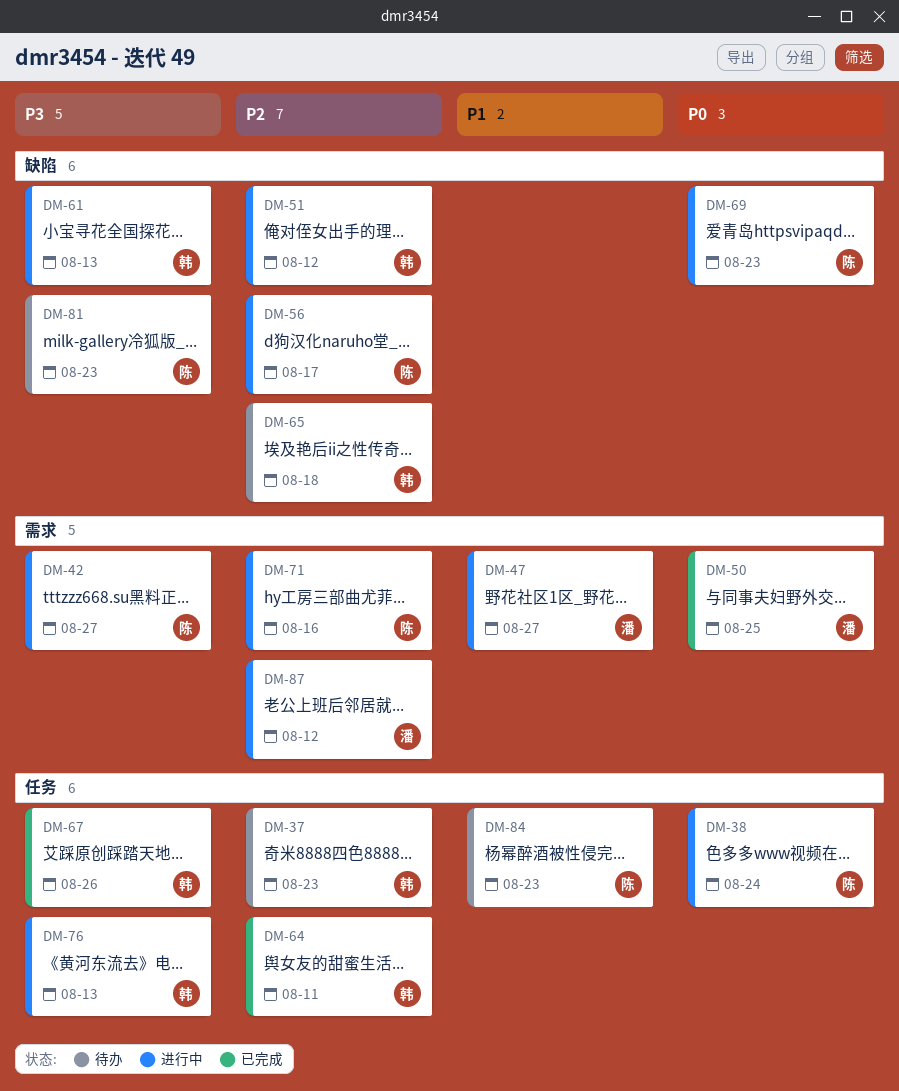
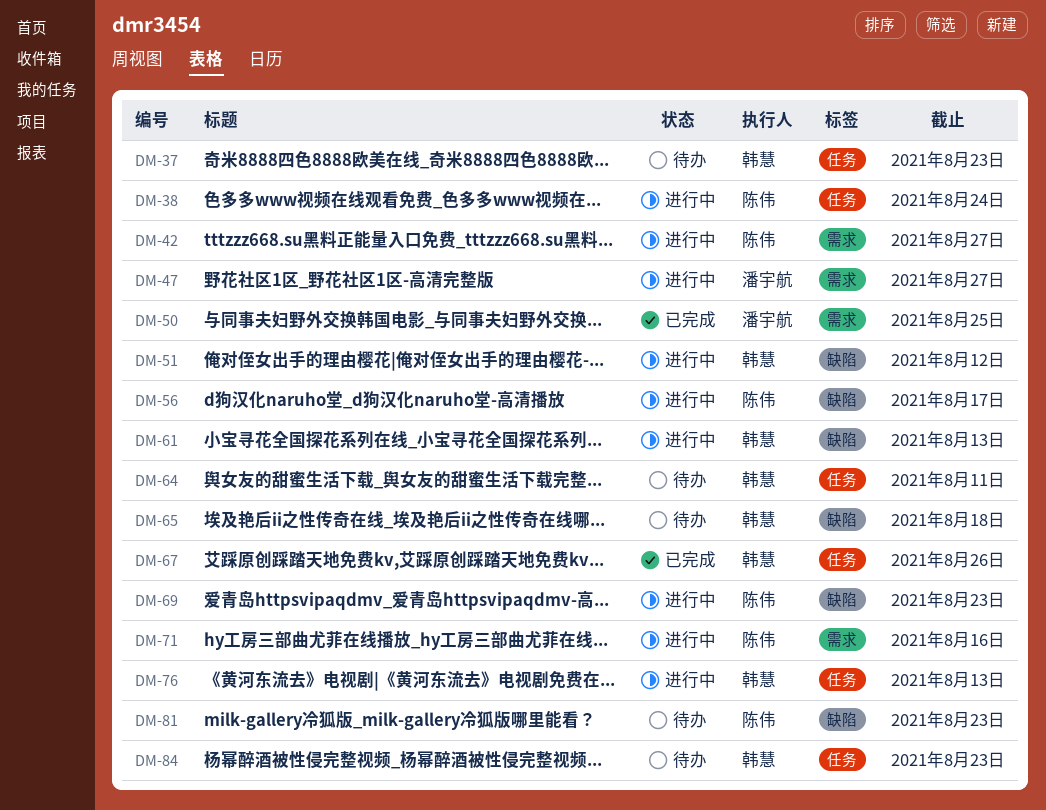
DM-64, status: 已完成 -> 待办
DM-84, owner: 陈伟 -> 韩慧
DM-87: present -> none

